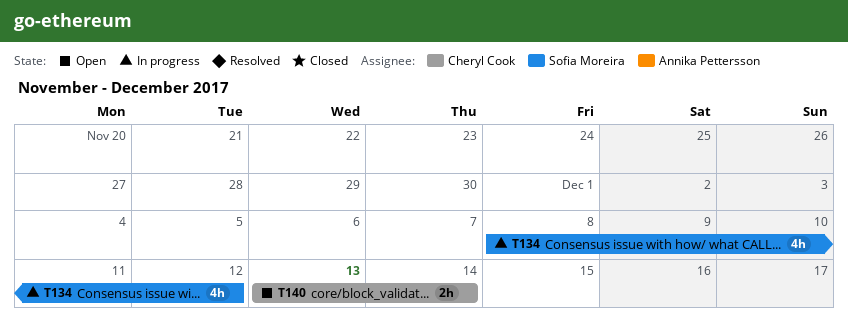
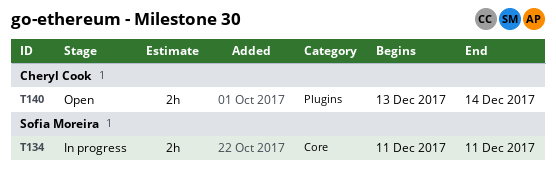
T134, estimate: 4h -> 2h
T134, start: Dec 8 -> Dec 11
T134, due: Dec 12 -> Dec 11

